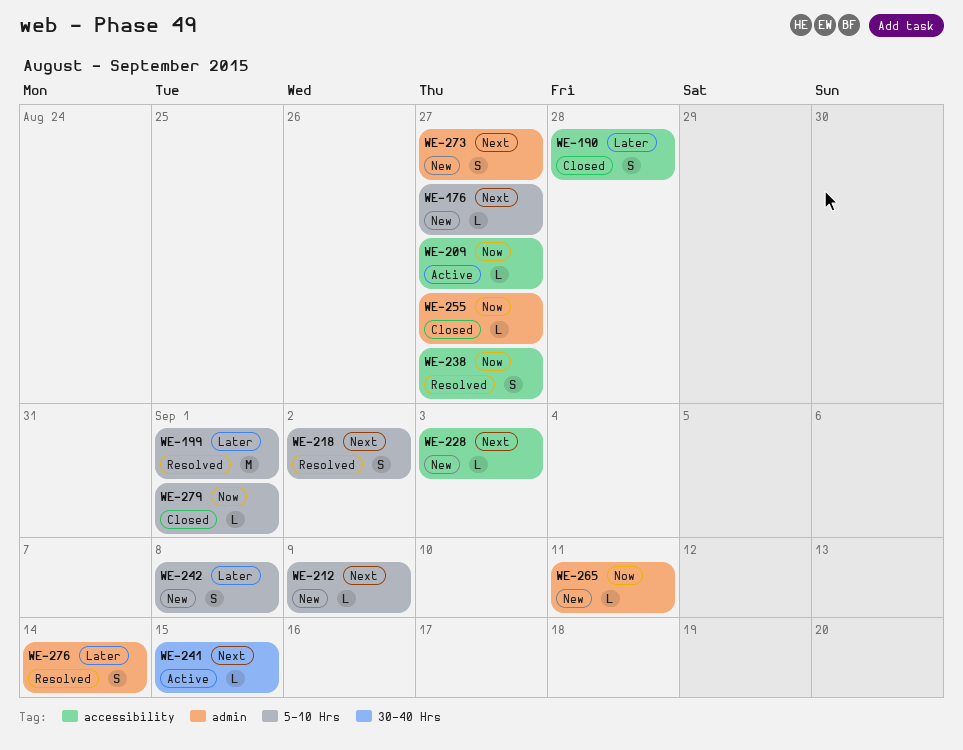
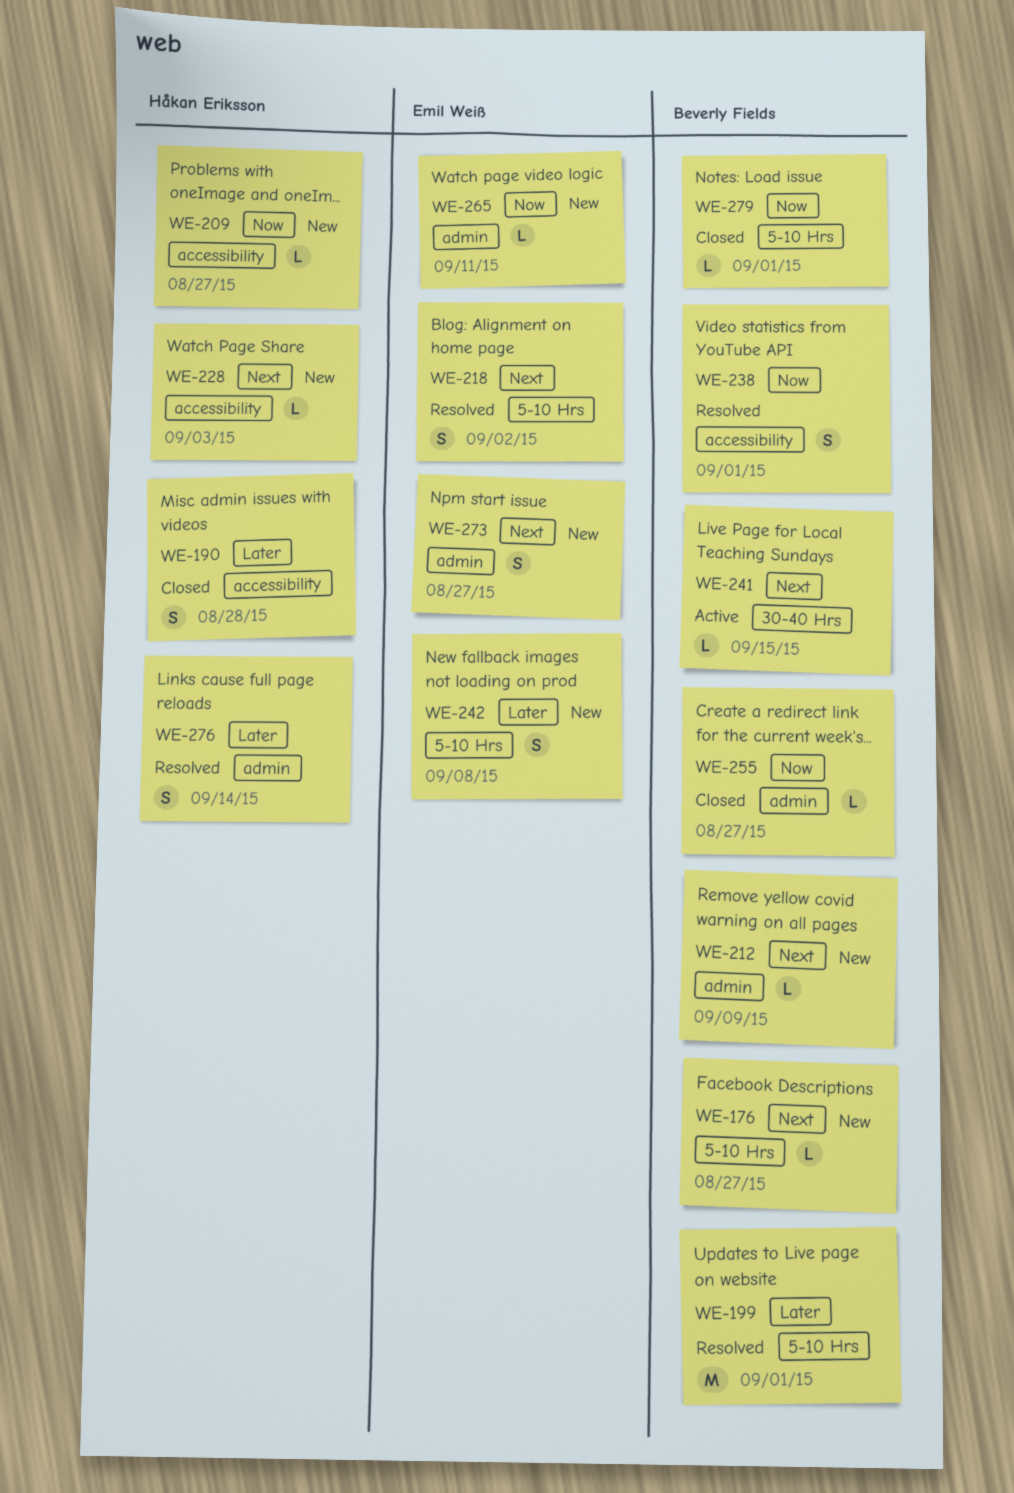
WE-209, status: Active -> New
WE-212, label: 5-10 Hrs -> admin
WE-238, due: Aug 27 -> Sep 1

